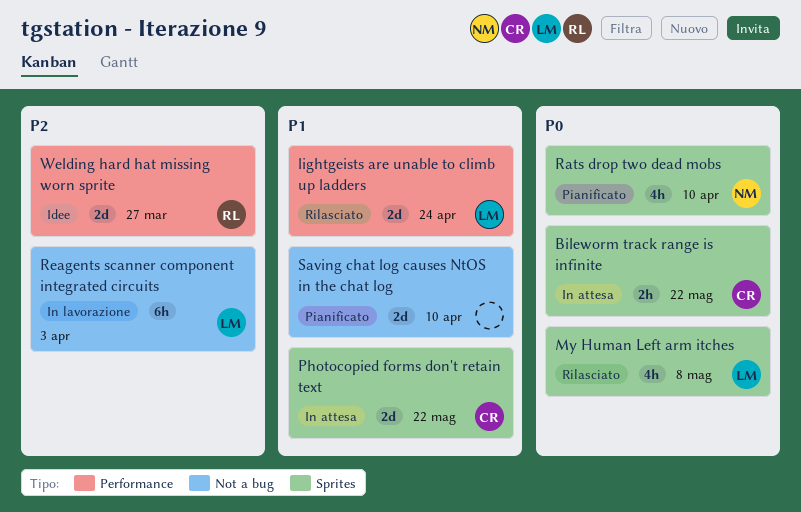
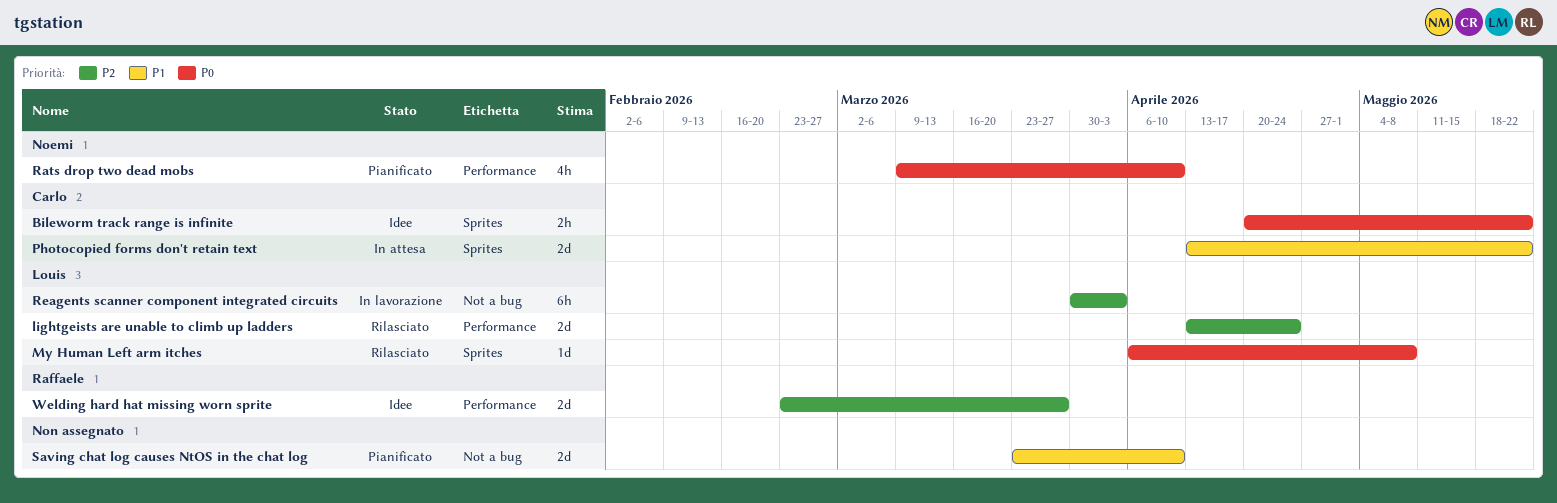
Bileworm track range is infinite, status: In attesa -> Idee
lightgeists are unable to climb up ladders, priority: P1 -> P2
My Human Left arm itches, estimate: 4h -> 1d
Rats drop two dead mobs, label: Sprites -> Performance

